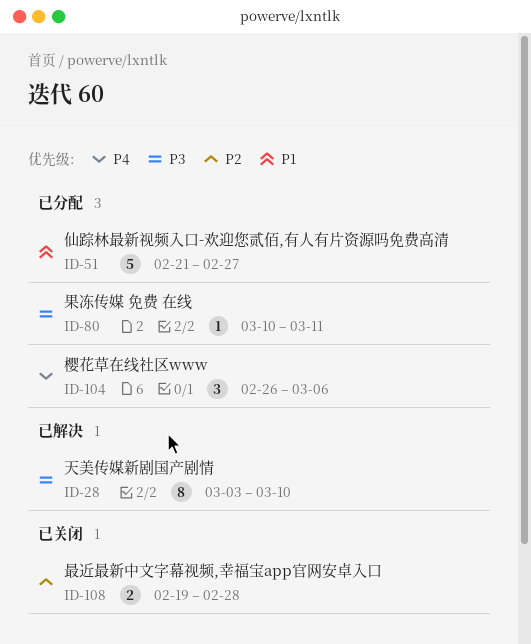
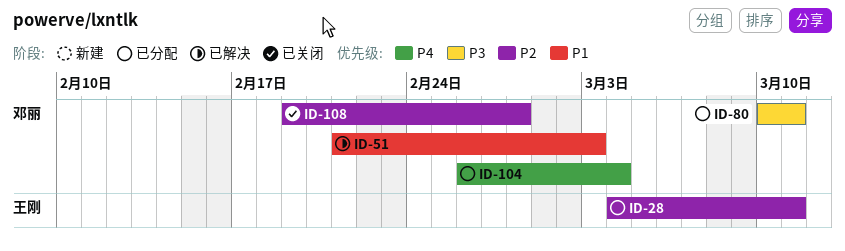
ID-28, status: 已解决 -> 已分配
ID-28, priority: P3 -> P2
ID-28, start: Mar 3 -> Mar 4
ID-28, due: Mar 10 -> Mar 11
ID-51, status: 已分配 -> 已解决
ID-51, due: Feb 27 -> Mar 3
ID-104, due: Mar 6 -> Mar 4

